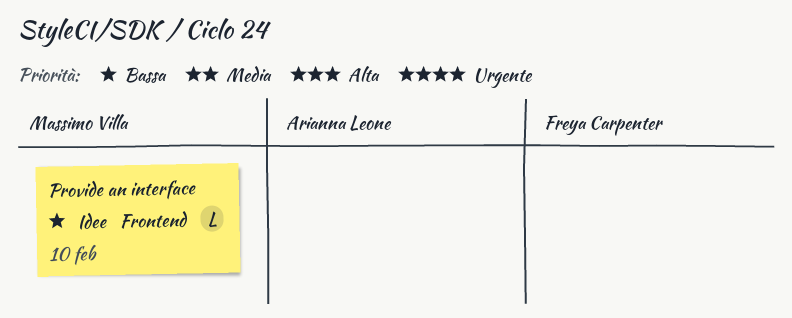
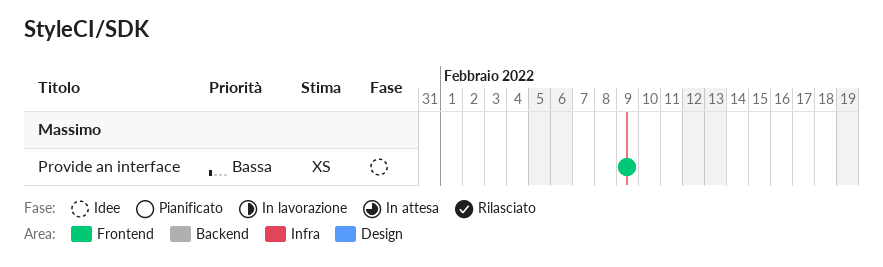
Provide an interface, estimate: L -> XS
Provide an interface, due: Feb 10 -> Feb 9

